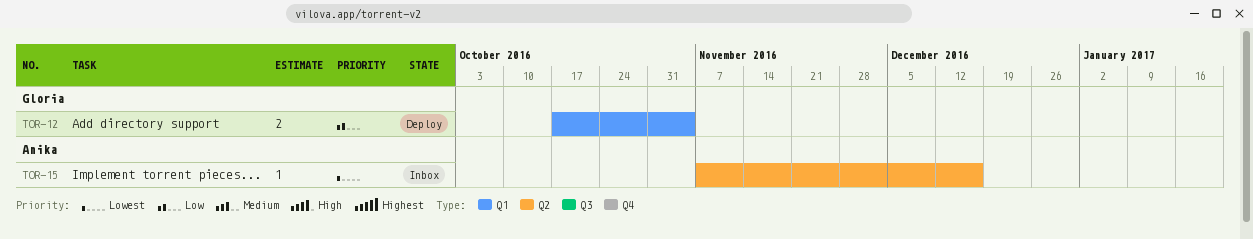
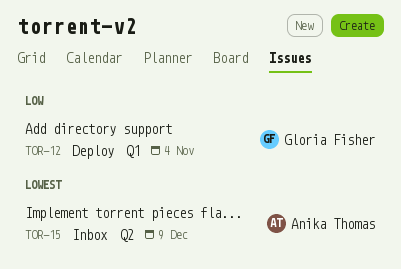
TOR-15, due: Dec 16 -> Dec 9

